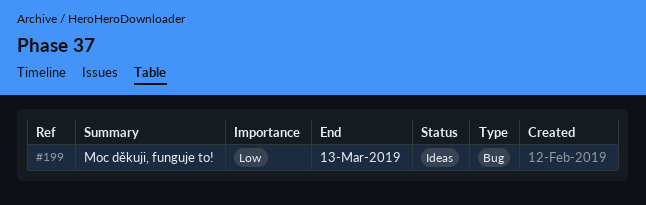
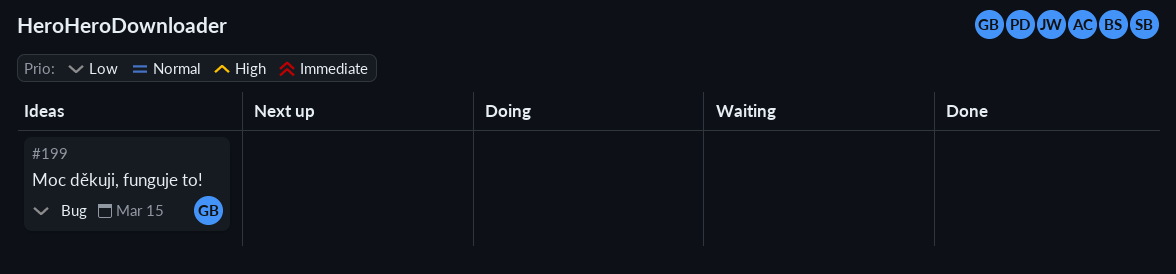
#199, due: Mar 13 -> Mar 15

